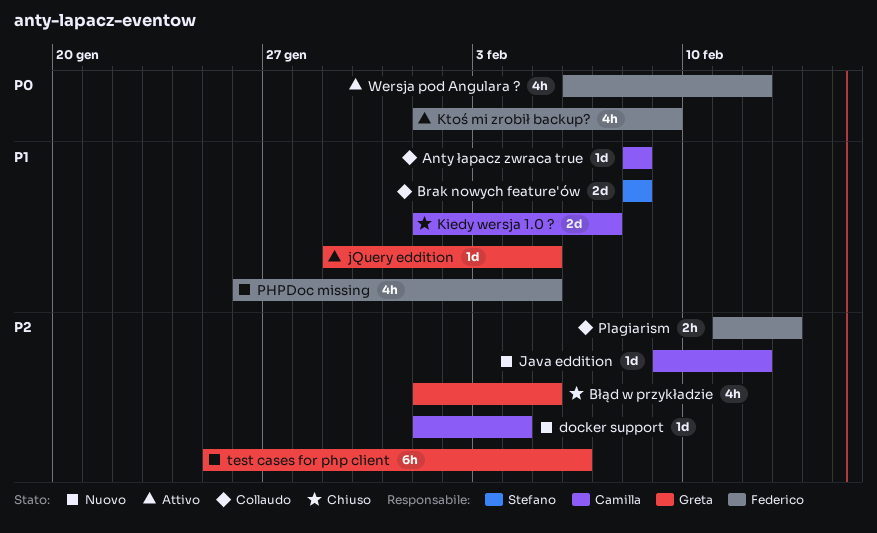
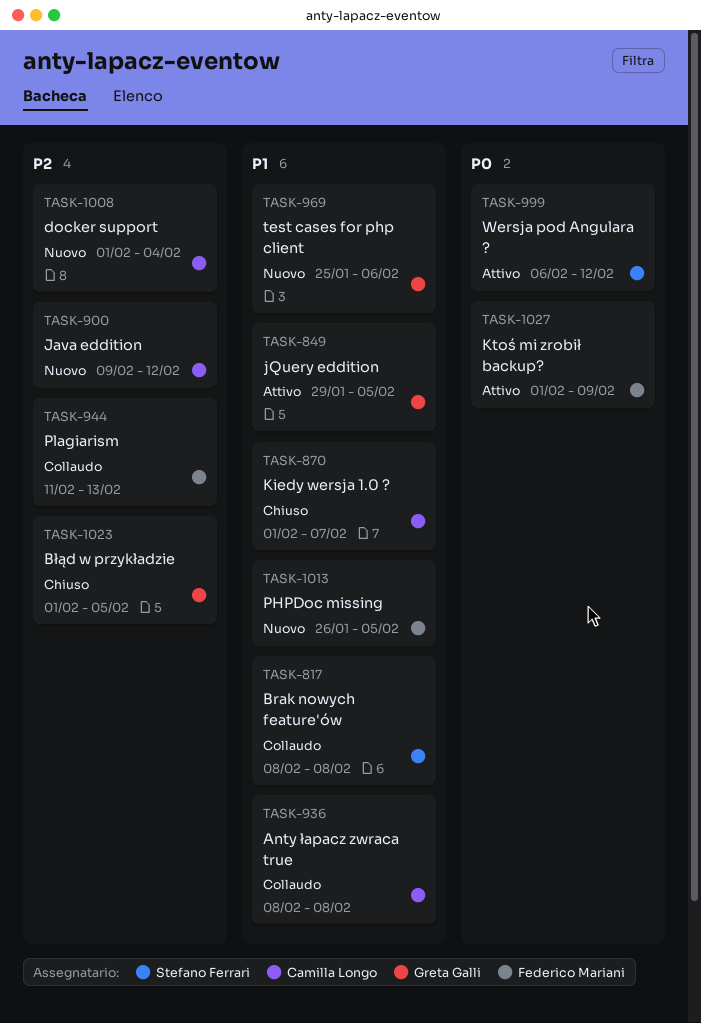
test cases for php client, priority: P2 -> P1
Wersja pod Angulara ?, owner: Federico Mariani -> Stefano Ferrari

